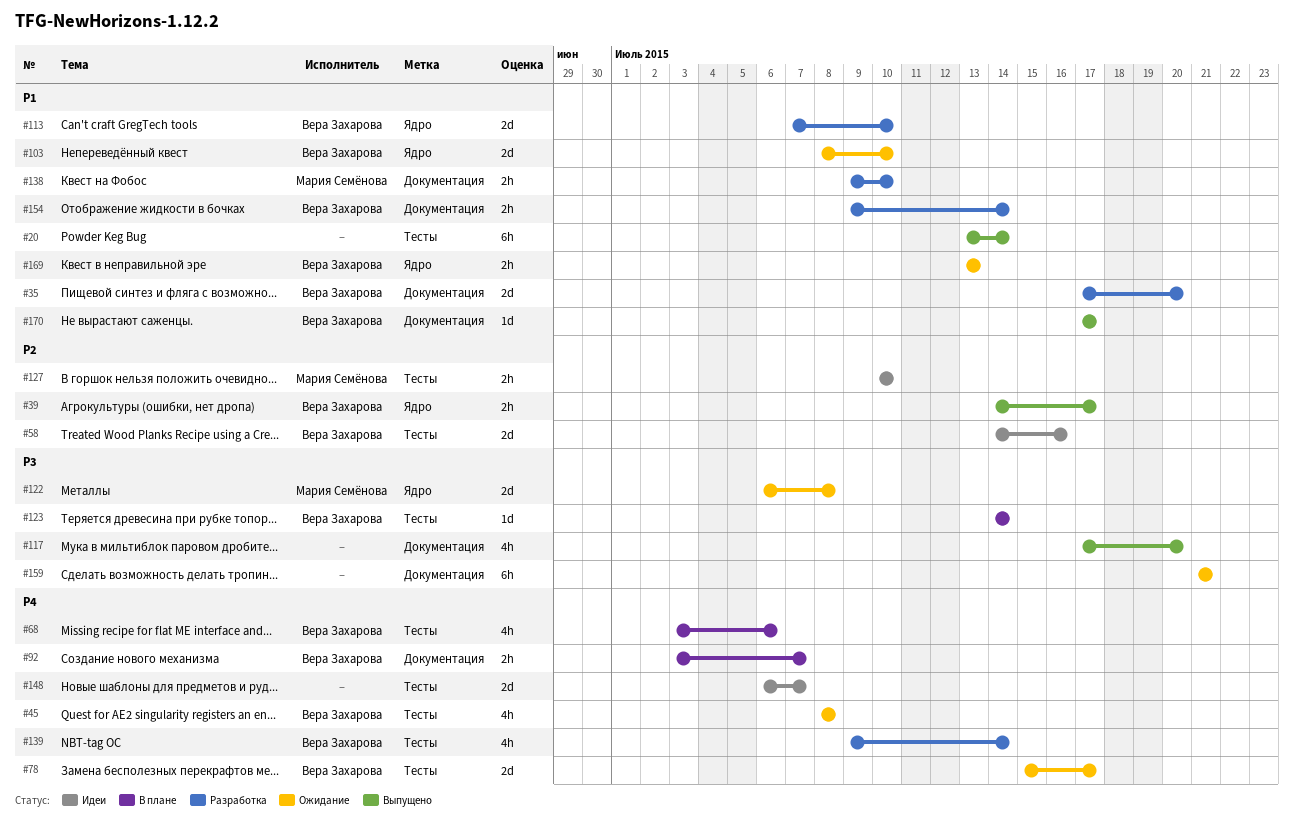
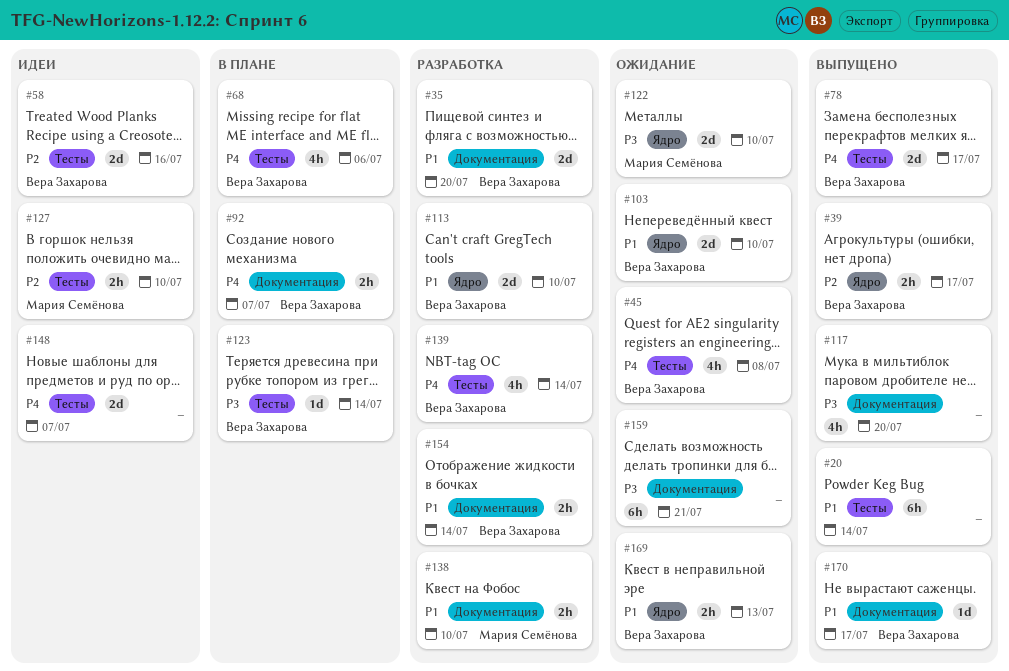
#78, status: Ожидание -> Выпущено
#122, due: Jul 8 -> Jul 10

